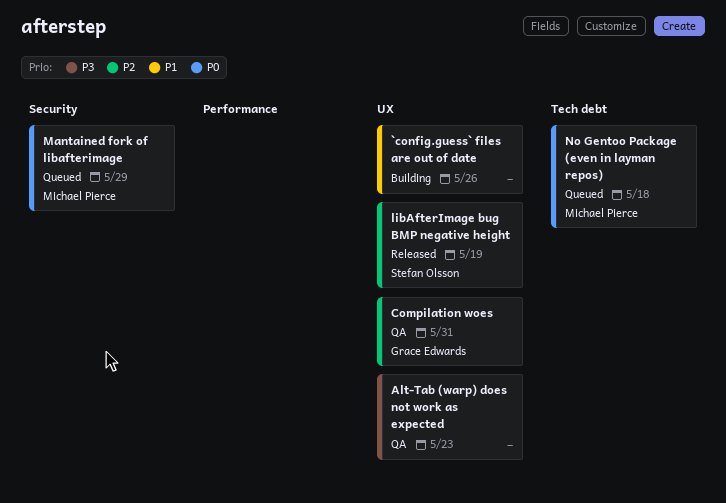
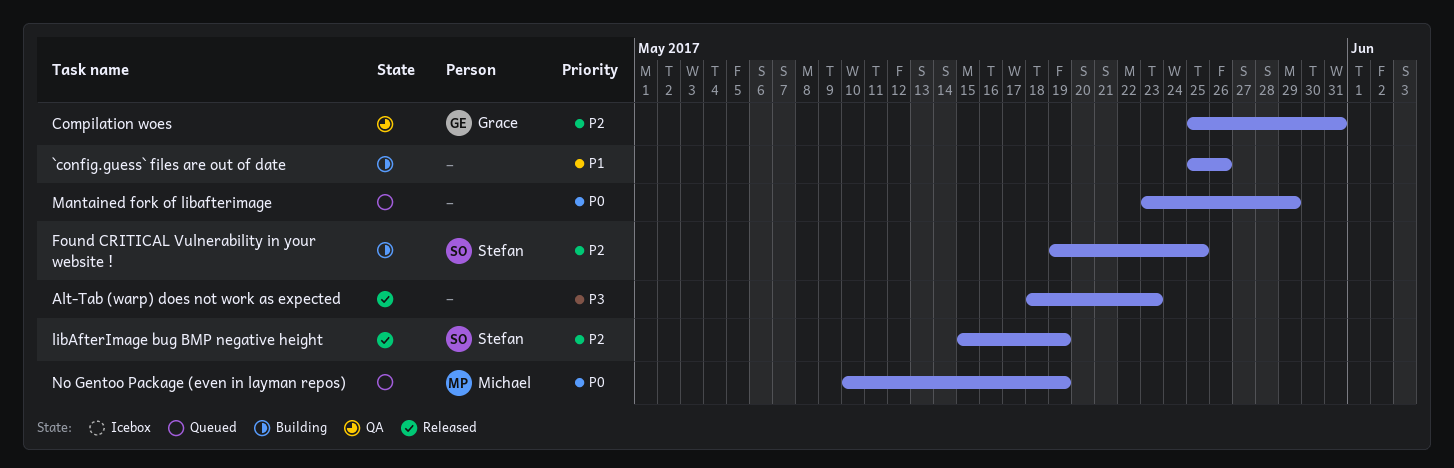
Alt-Tab (warp) does not work as expected, status: QA -> Released
Found CRITICAL Vulnerability in your website !: none -> present
Mantained fork of libafterimage, owner: Michael Pierce -> none
No Gentoo Package (even in layman repos), due: May 18 -> May 19

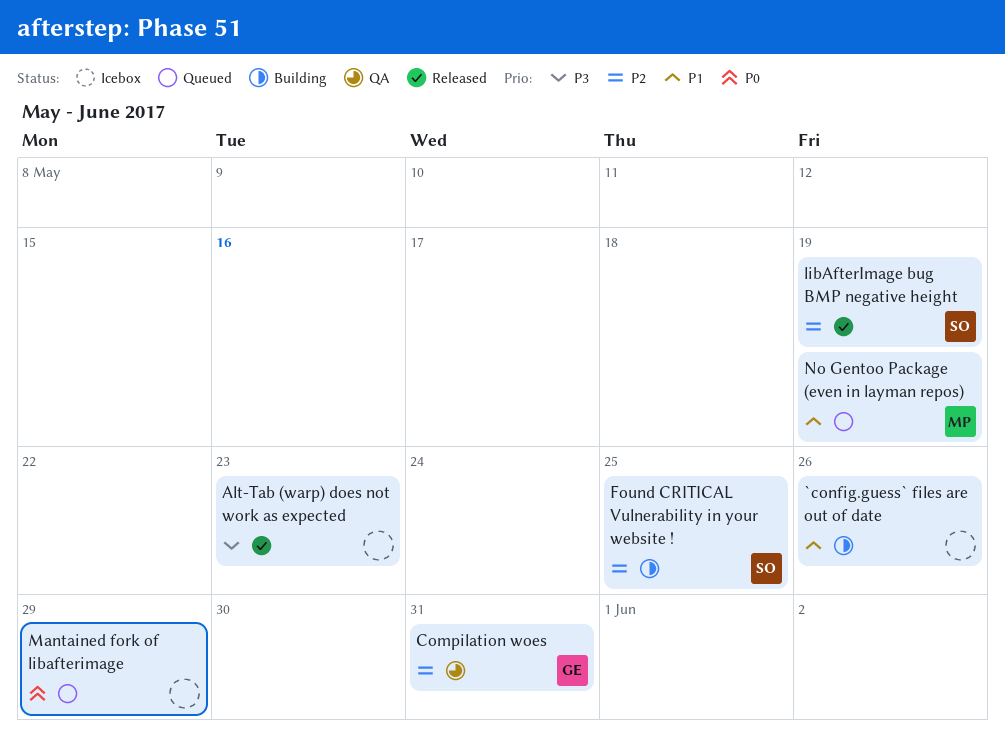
No Gentoo Package (even in layman repos), priority: P0 -> P1

